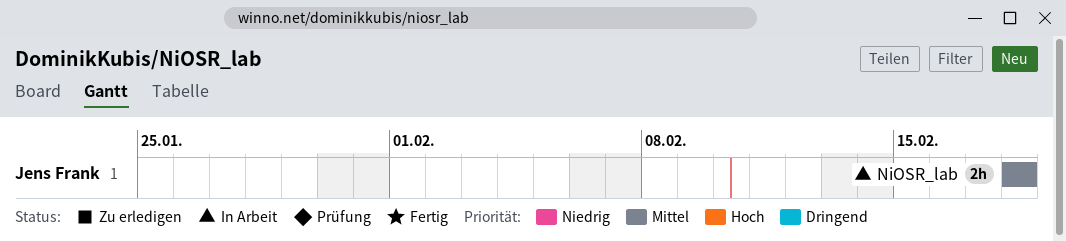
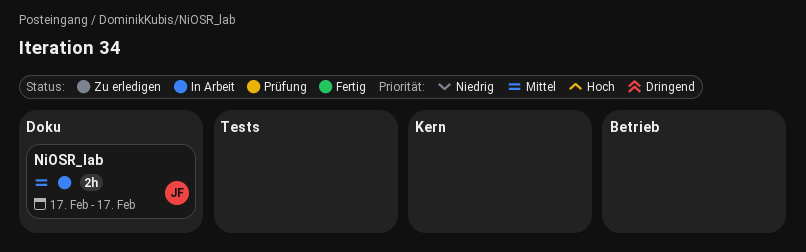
NiOSR_lab, start: Feb 18 -> Feb 17
NiOSR_lab, due: Feb 18 -> Feb 17

